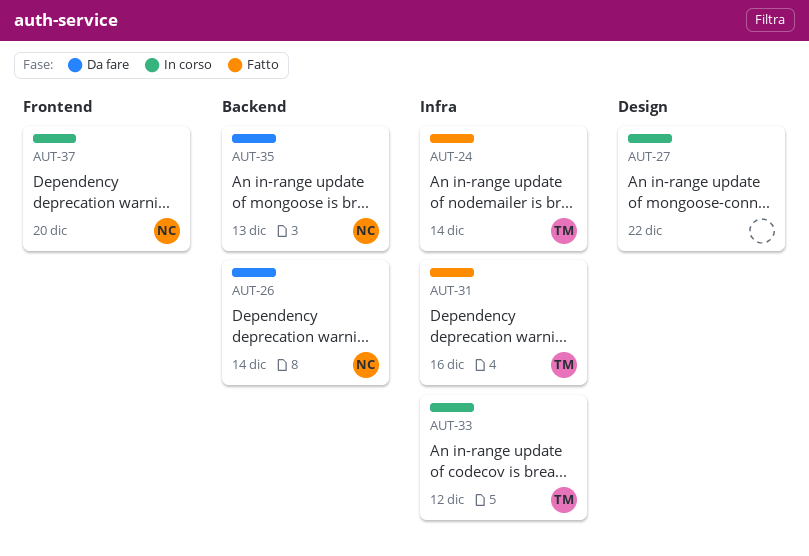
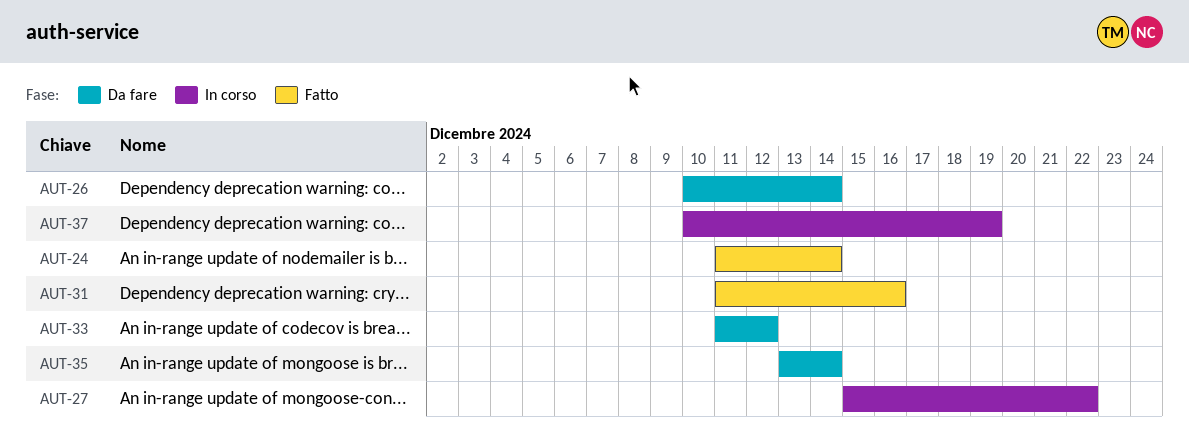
AUT-33, status: In corso -> Da fare
AUT-35, due: Dec 13 -> Dec 14
AUT-37, due: Dec 20 -> Dec 19

